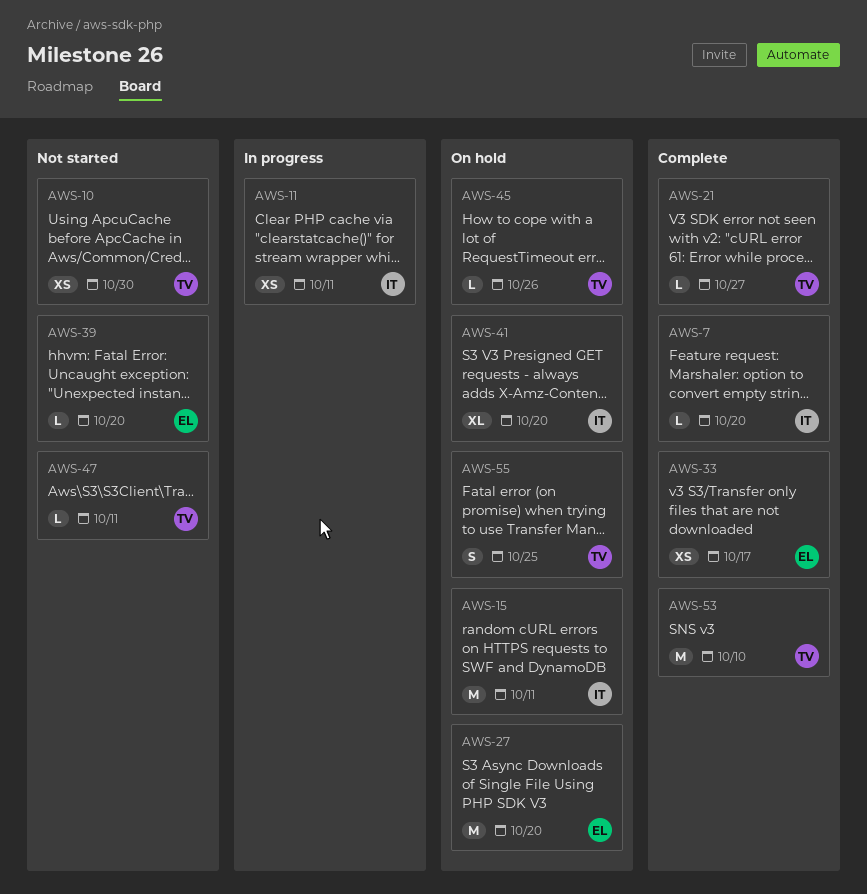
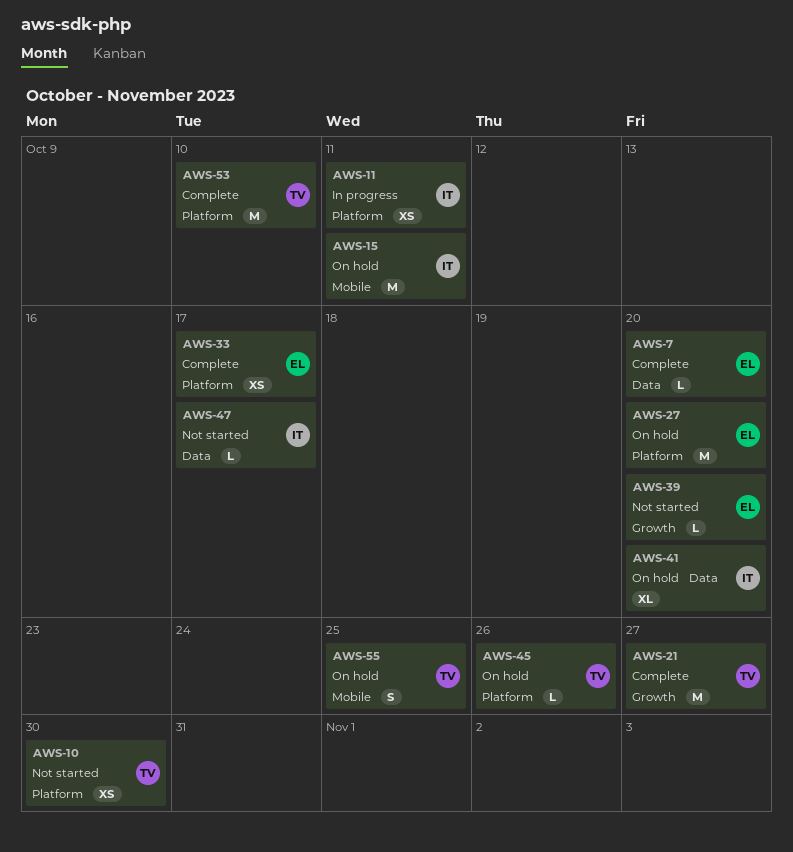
AWS-7, owner: IT -> EL
AWS-21, estimate: L -> M
AWS-47, owner: TV -> IT
AWS-47, due: Oct 11 -> Oct 17

